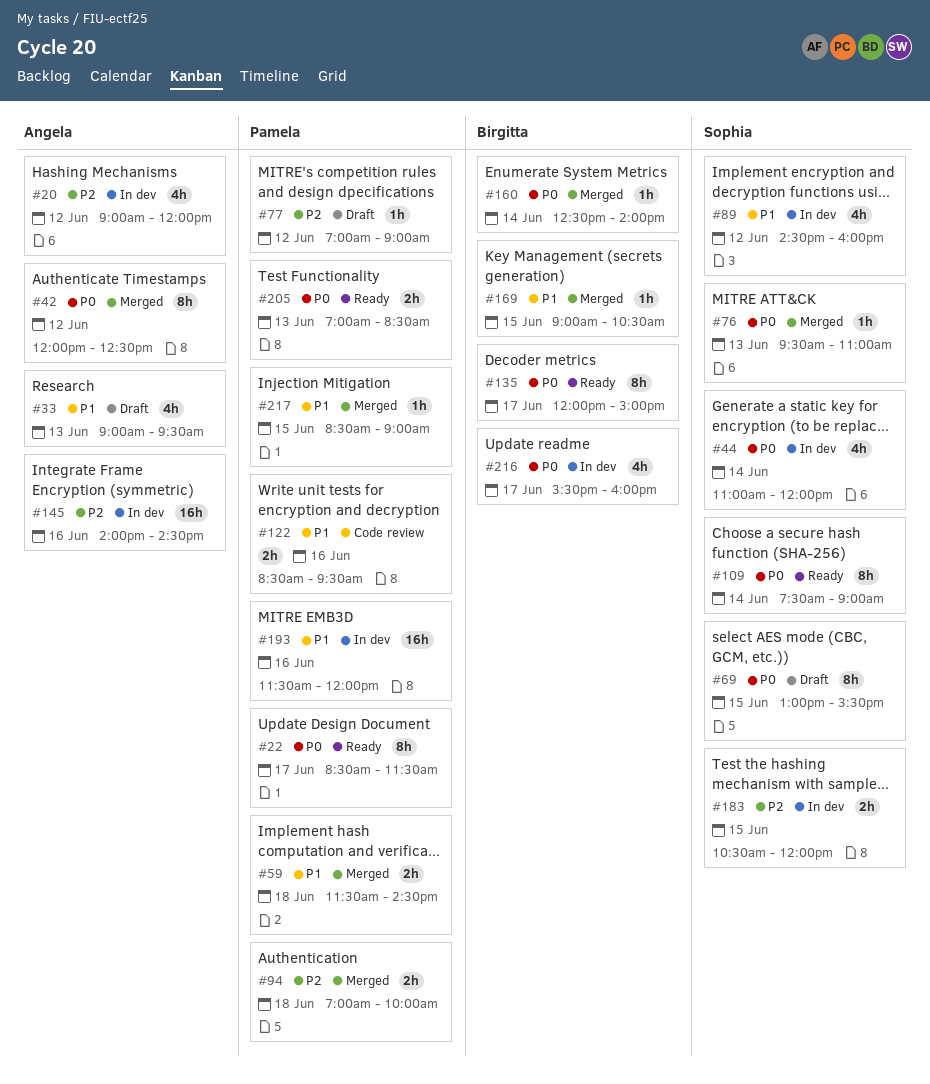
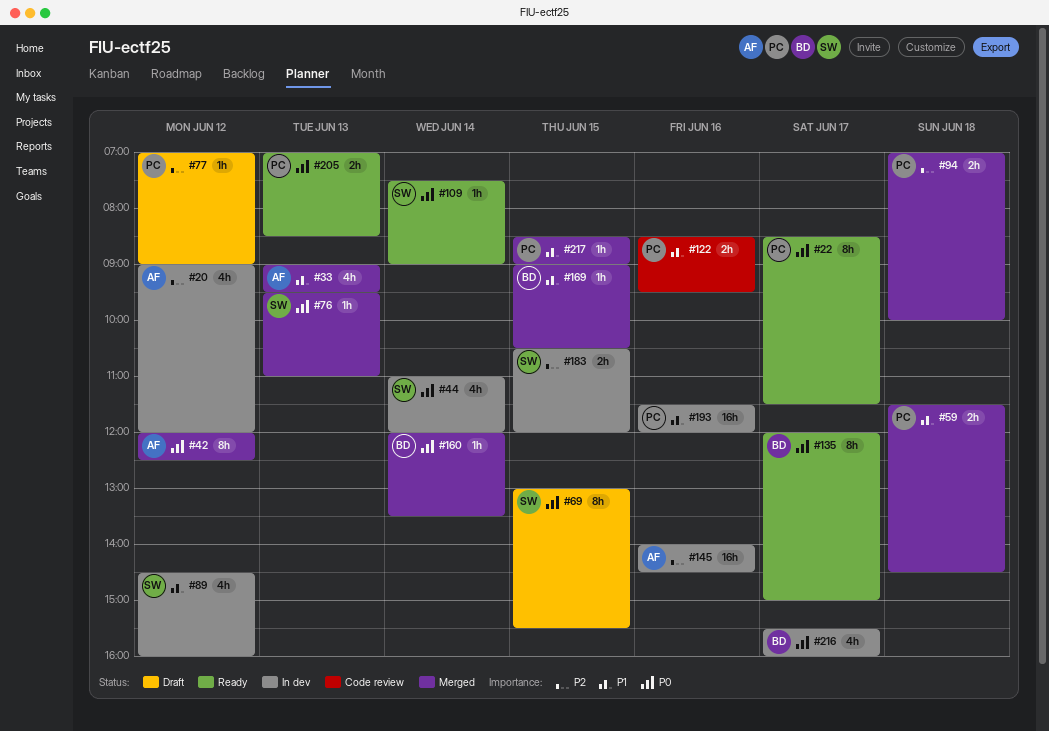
#33, status: Draft -> Merged
#109, estimate: 8h -> 1h
#160, begins: 12:30 -> 12:00
#160, ends: 14:00 -> 13:30

